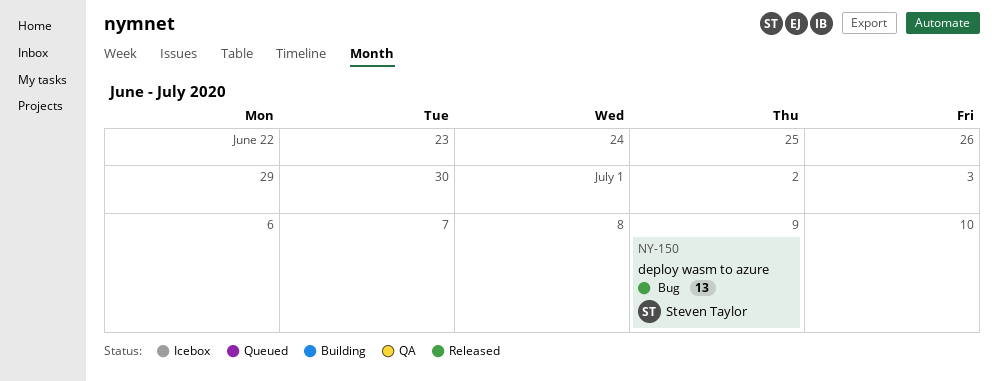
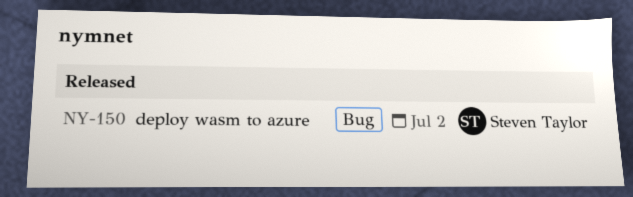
NY-150, due: Jul 9 -> Jul 2

